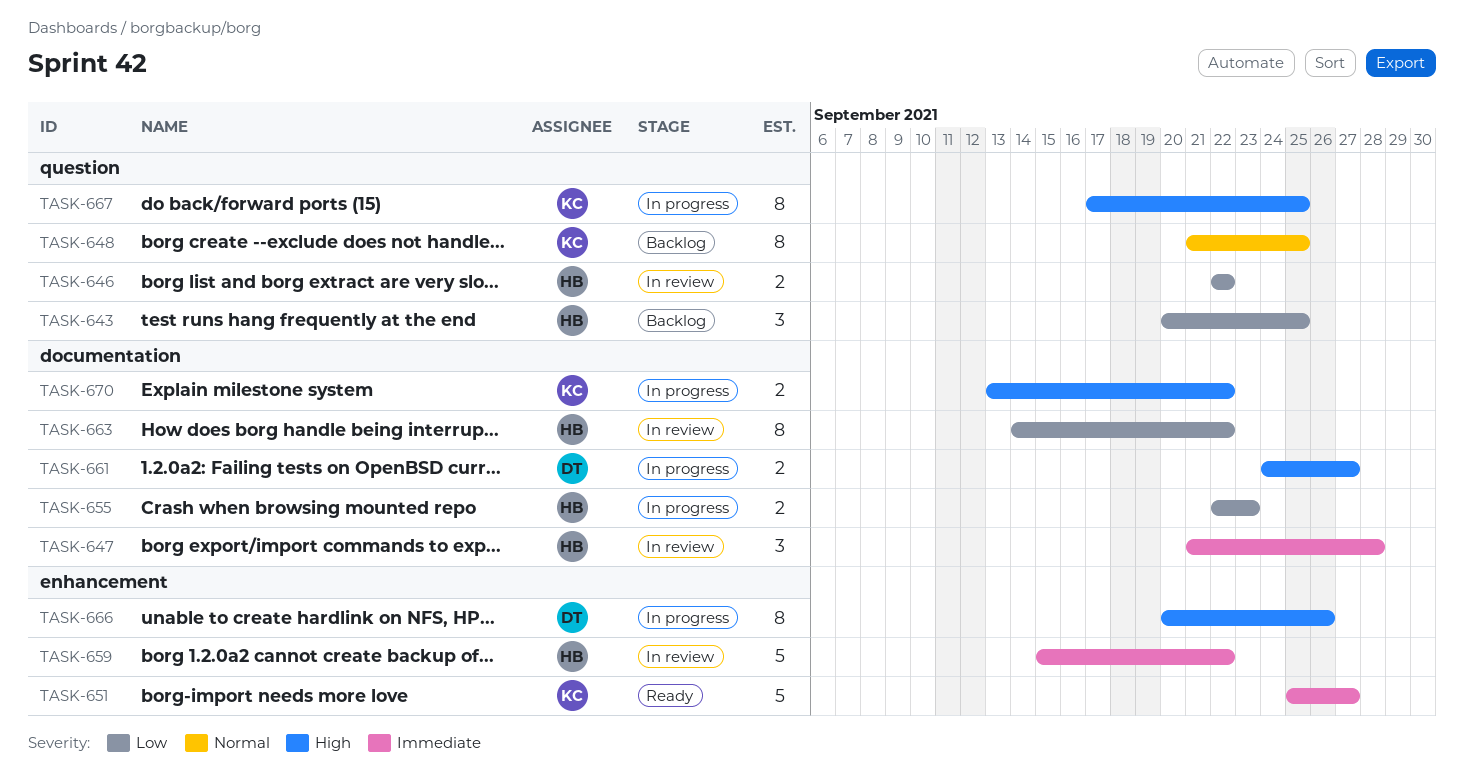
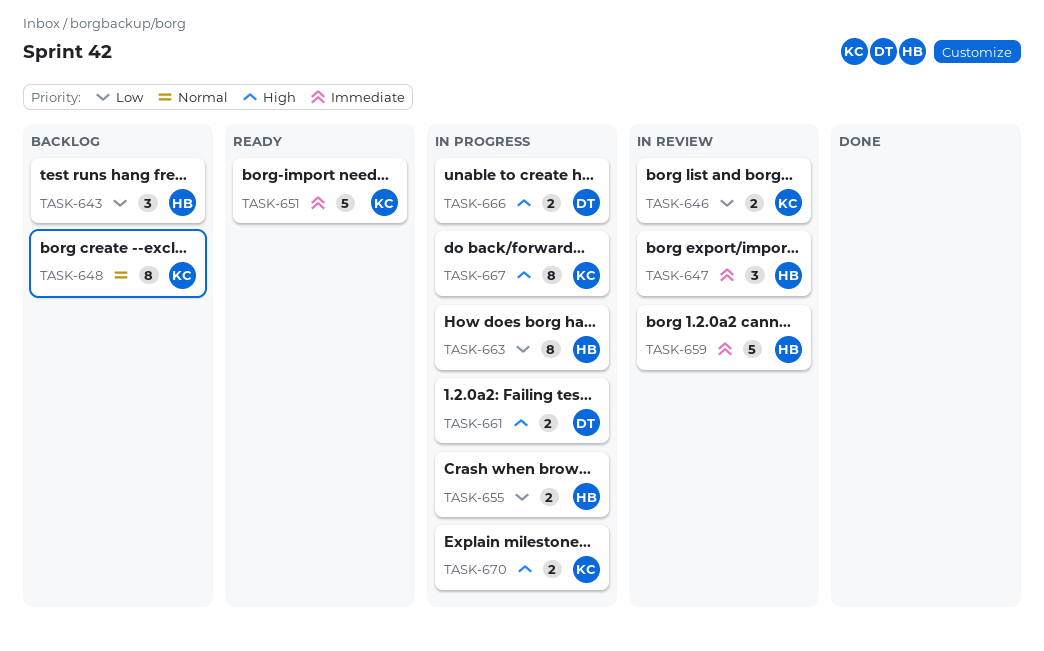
TASK-646, owner: HB -> KC
TASK-663, status: In review -> In progress
TASK-666, estimate: 8 -> 2

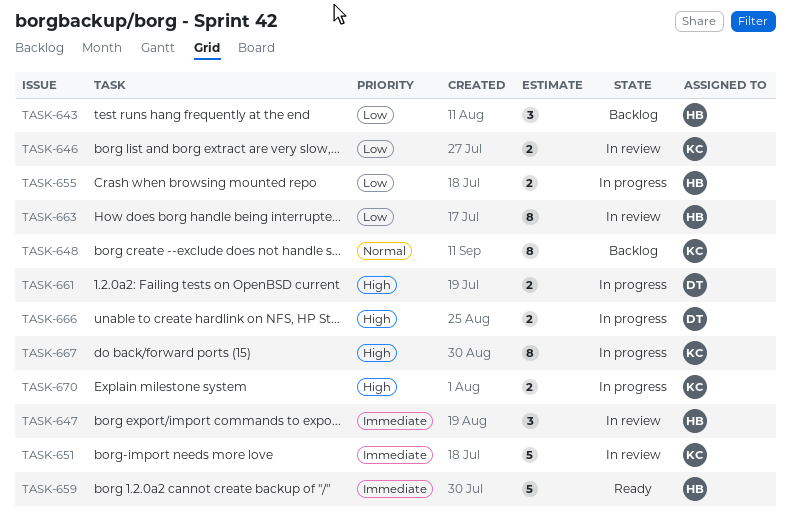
TASK-651, status: Ready -> In review
TASK-659, status: In review -> Ready
TASK-663, status: In progress -> In review

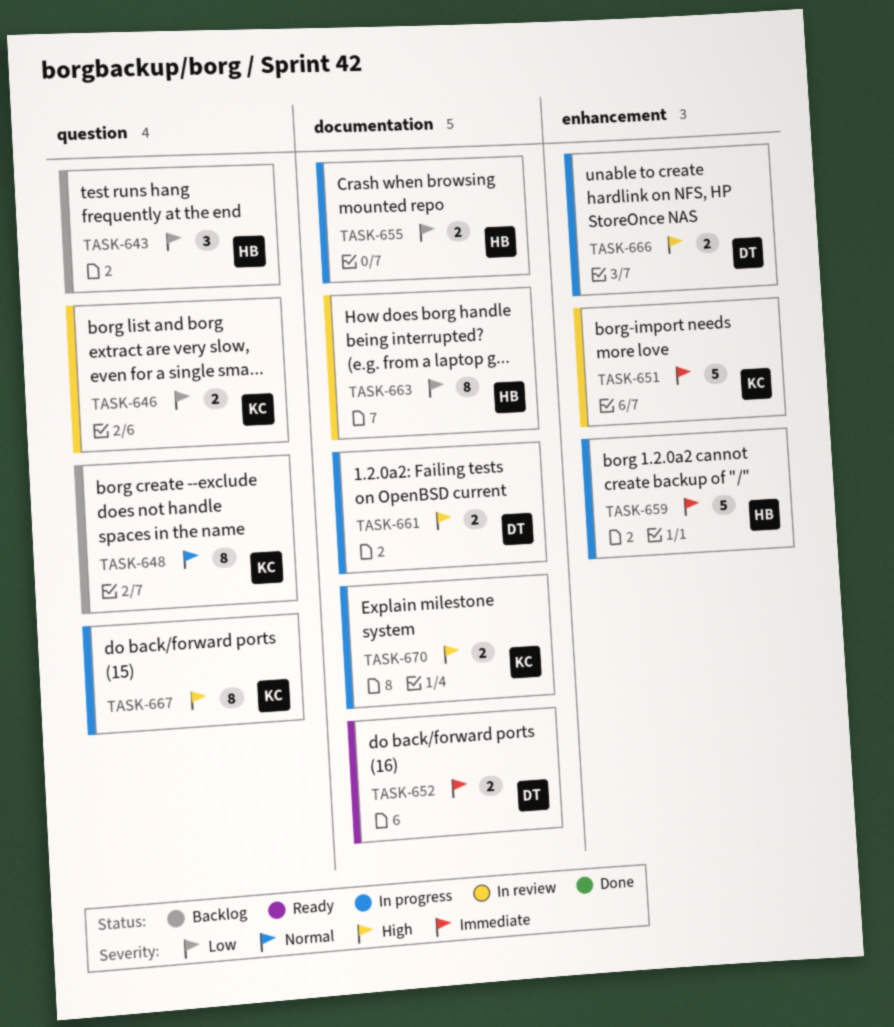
TASK-647: present -> none
TASK-652: none -> present
TASK-659, status: Ready -> In progress

